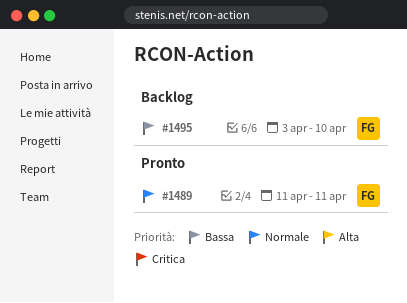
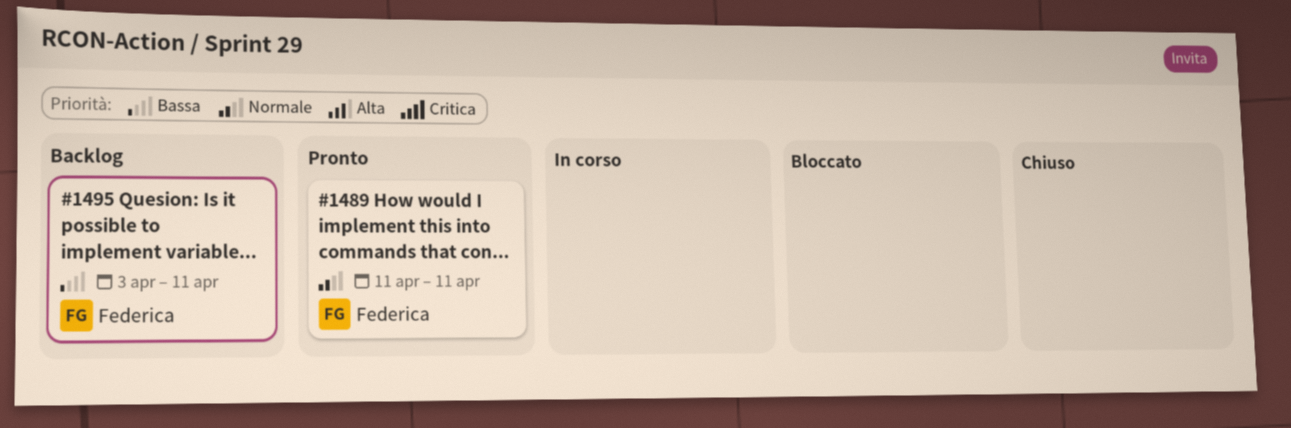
#1495, due: Apr 10 -> Apr 11

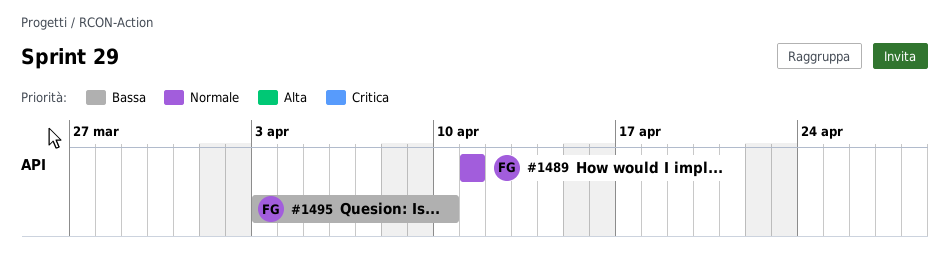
#1495, due: Apr 11 -> Apr 10

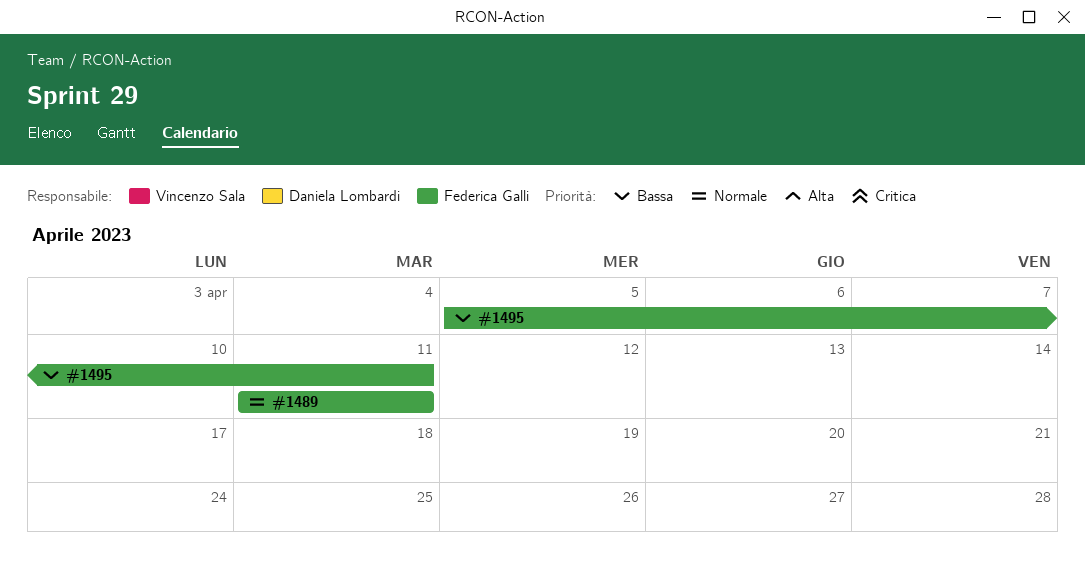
#1495, start: Apr 3 -> Apr 5
#1495, due: Apr 10 -> Apr 11

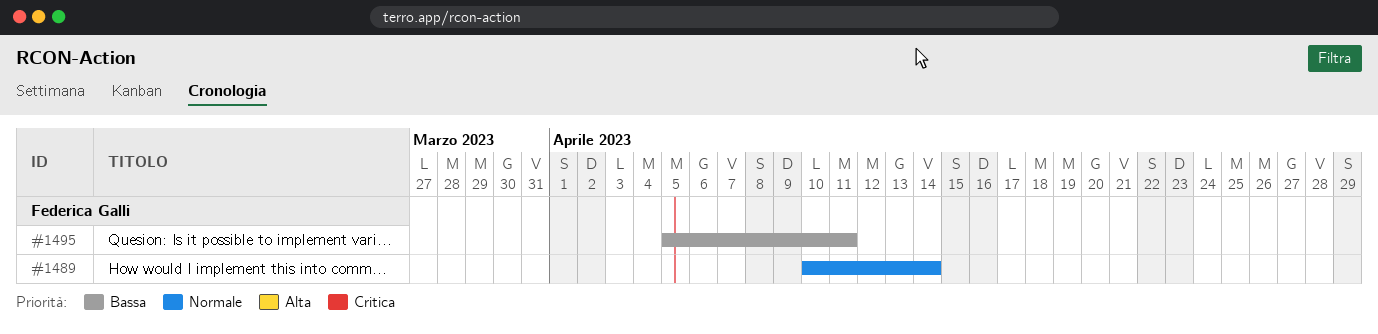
#1489, start: Apr 11 -> Apr 10
#1489, due: Apr 11 -> Apr 14

